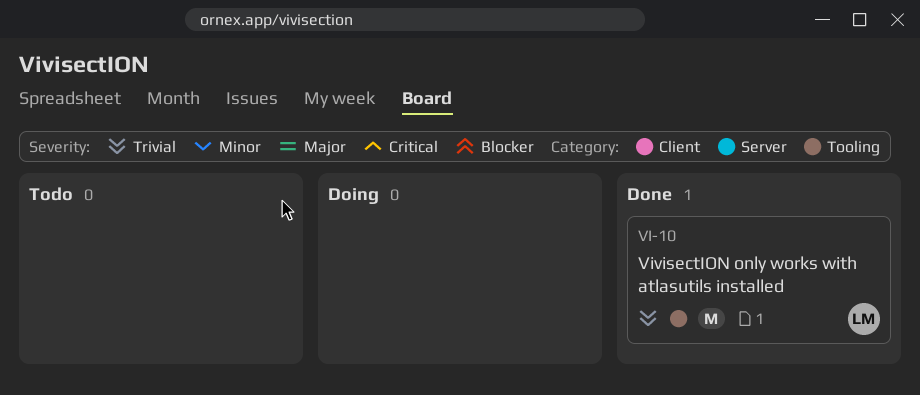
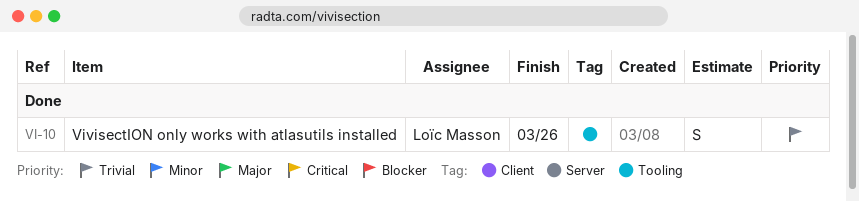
VI-10, estimate: M -> S

